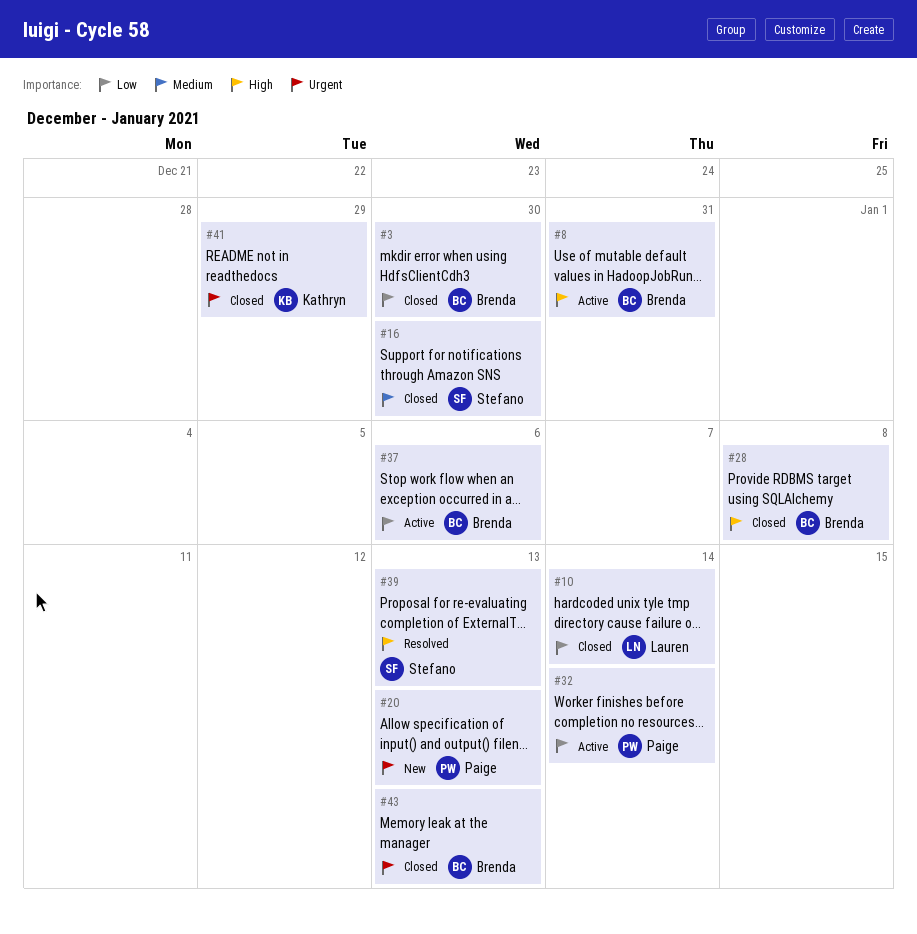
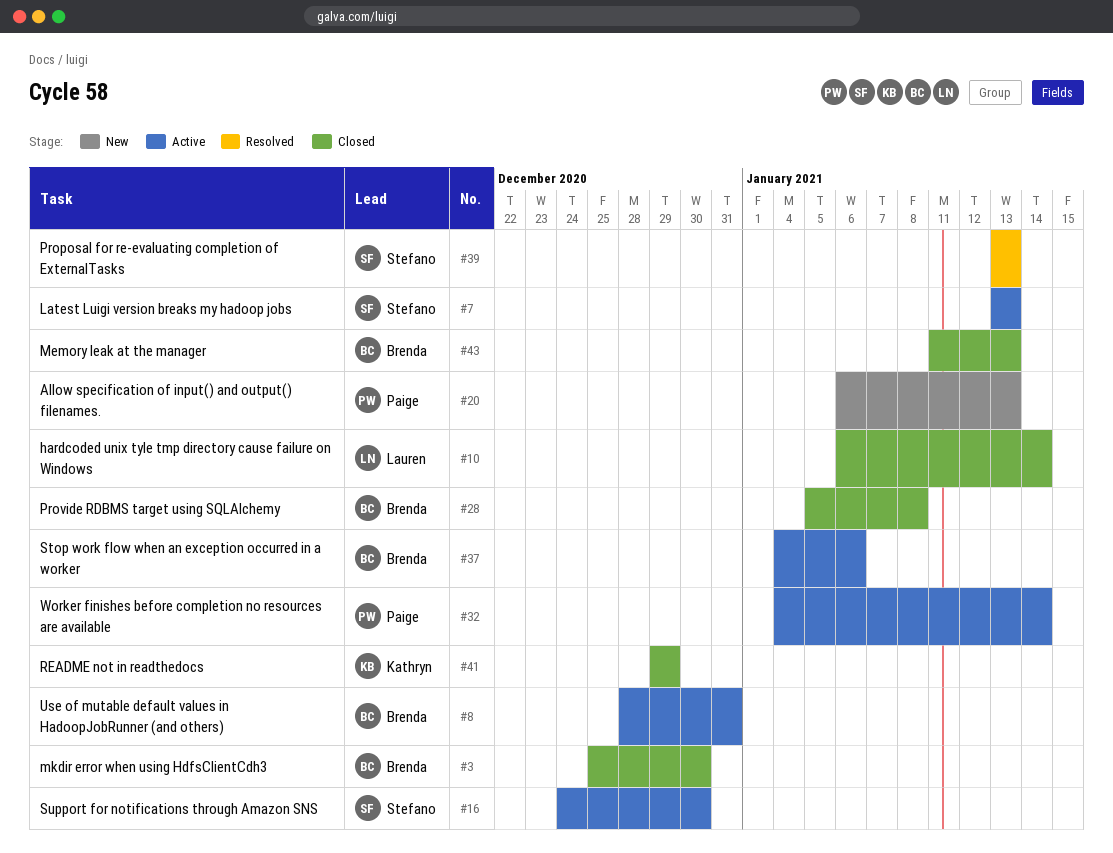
#7: none -> present
#16, status: Closed -> Active

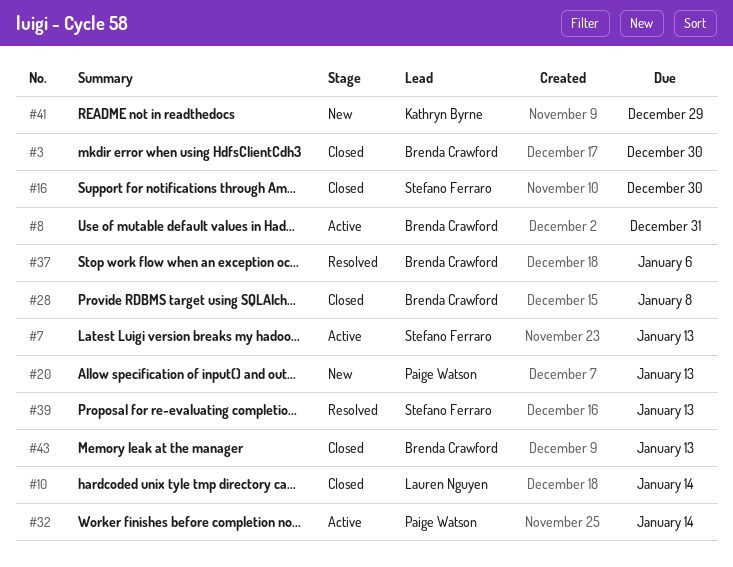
#16, status: Active -> Closed
#37, status: Active -> Resolved
#41, status: Closed -> New

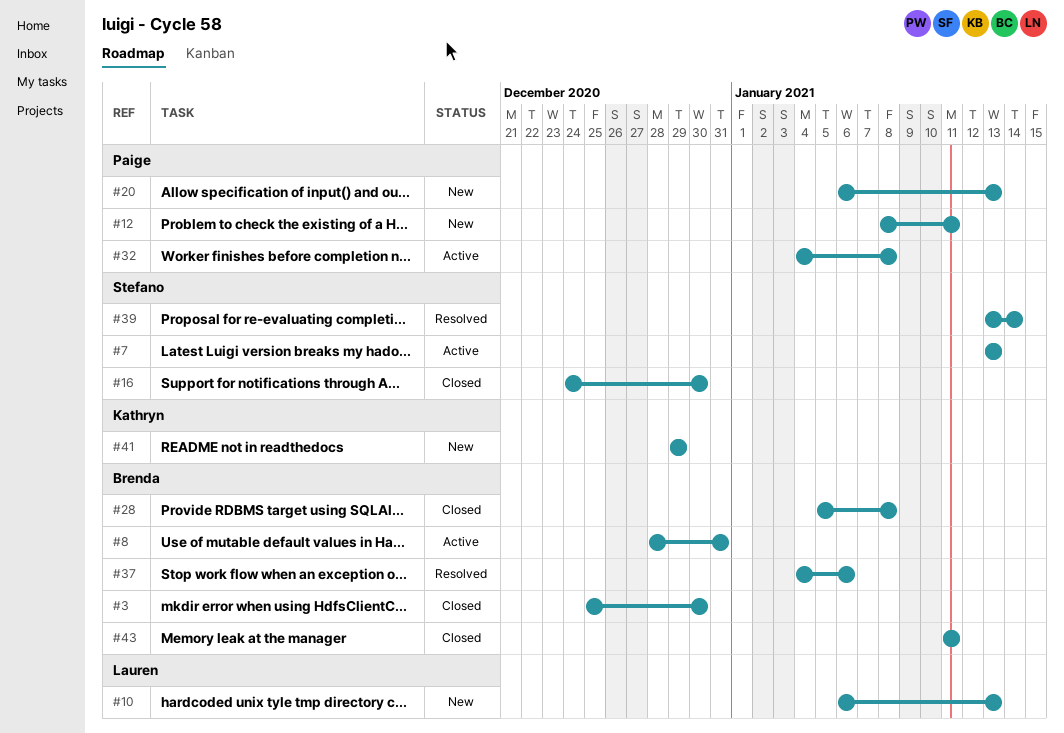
#10, status: Closed -> New
#10, due: Jan 14 -> Jan 13
#12: none -> present
#32, due: Jan 14 -> Jan 8
#39, due: Jan 13 -> Jan 14
#43, due: Jan 13 -> Jan 11

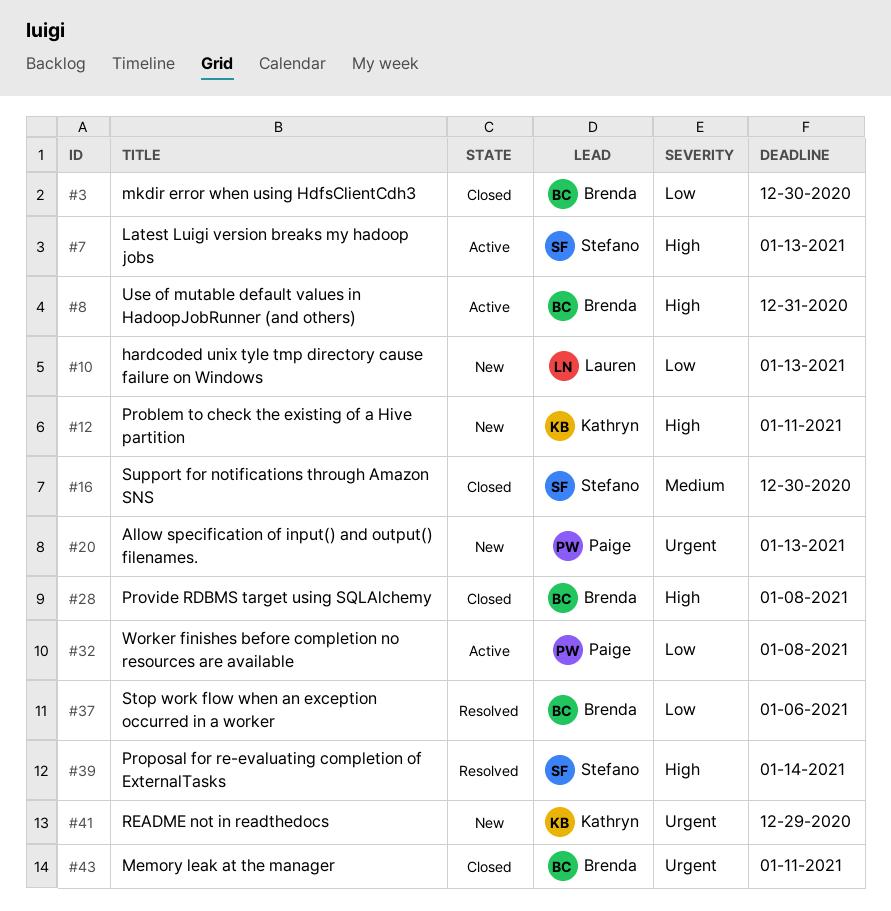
#12, owner: Paige -> Kathryn

